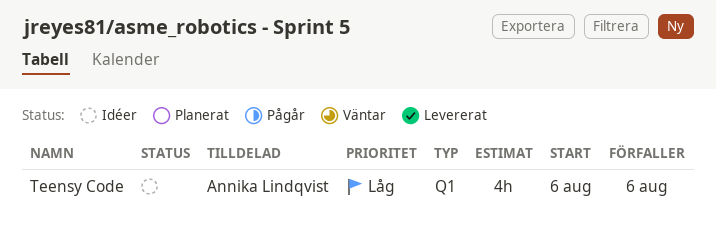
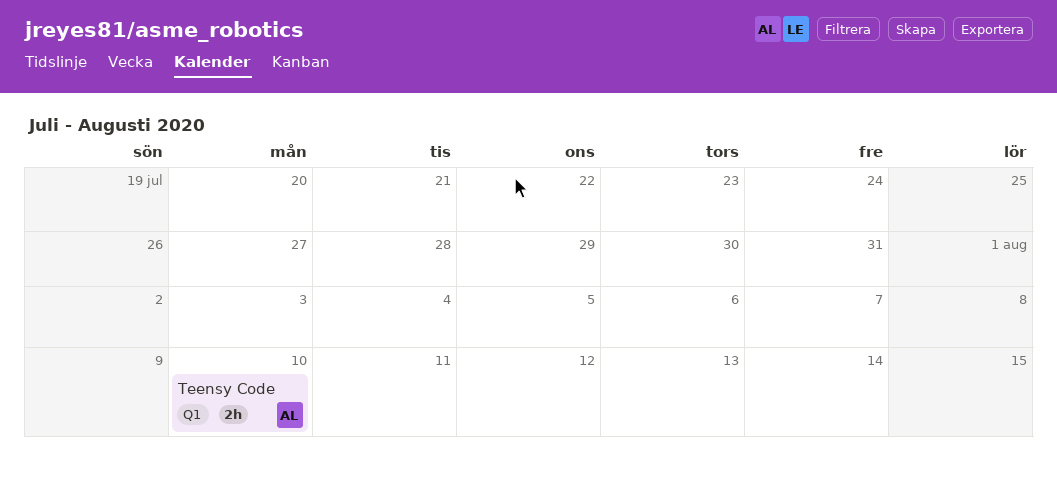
Teensy Code, estimate: 4h -> 2h
Teensy Code, due: Aug 6 -> Aug 10

